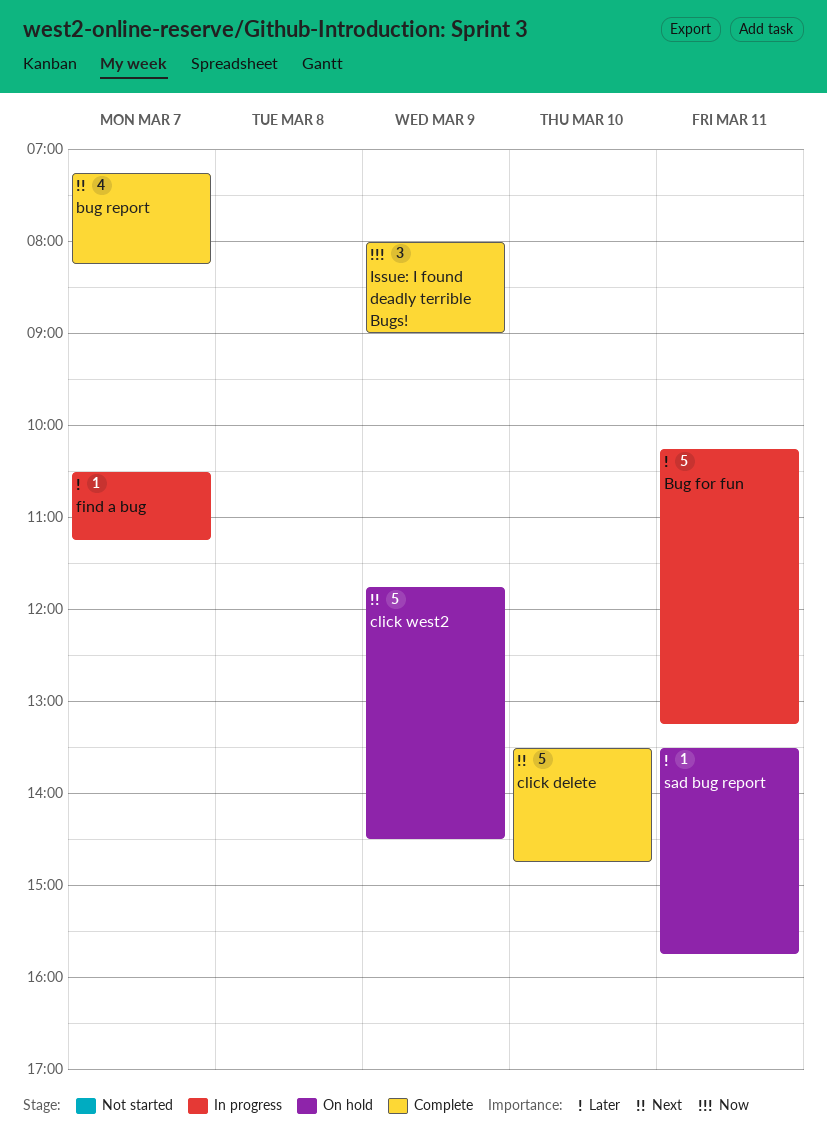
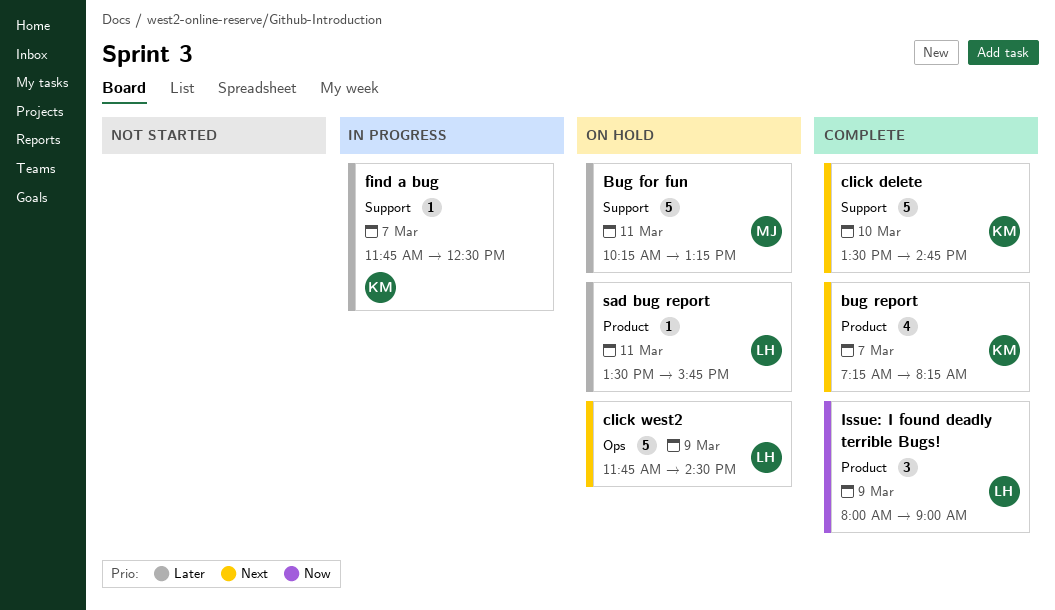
Bug for fun, status: In progress -> On hold
find a bug, begins: 10:30 -> 11:45
find a bug, ends: 11:15 -> 12:30

